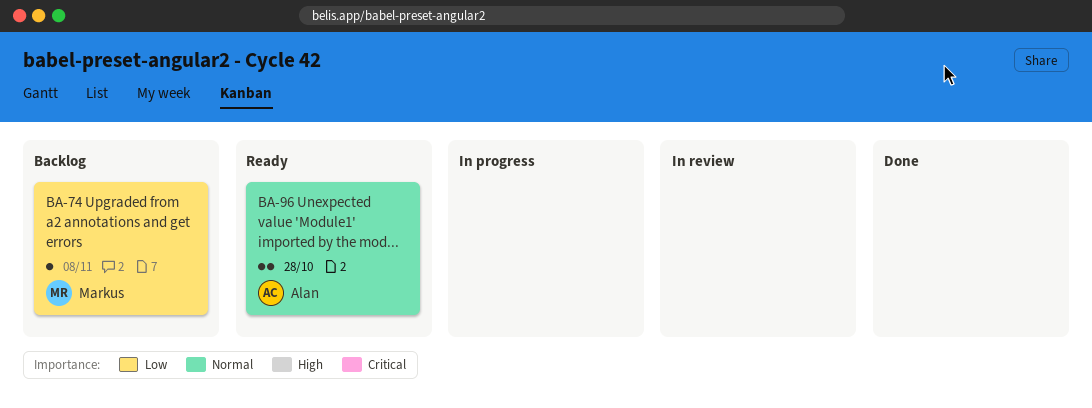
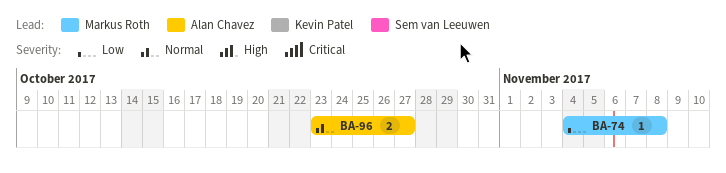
BA-96, due: Oct 28 -> Oct 27

